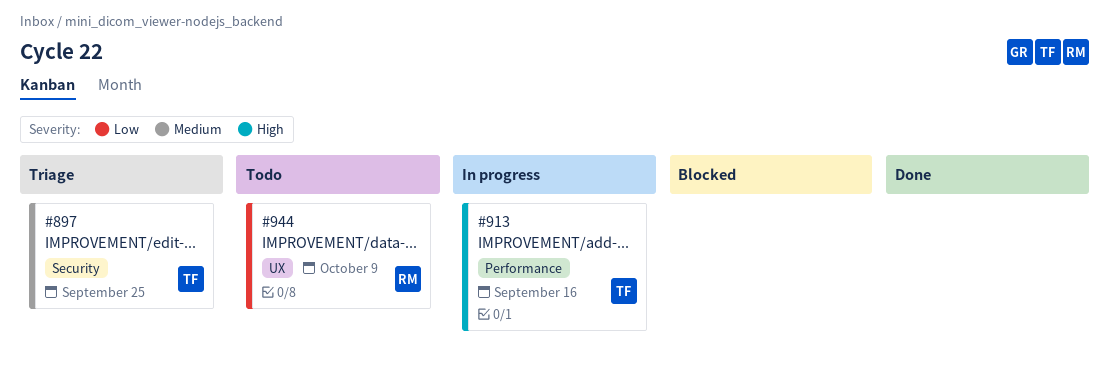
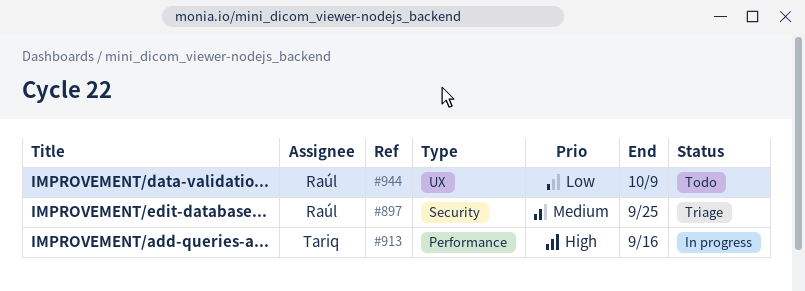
#897, owner: Tariq -> Raúl

